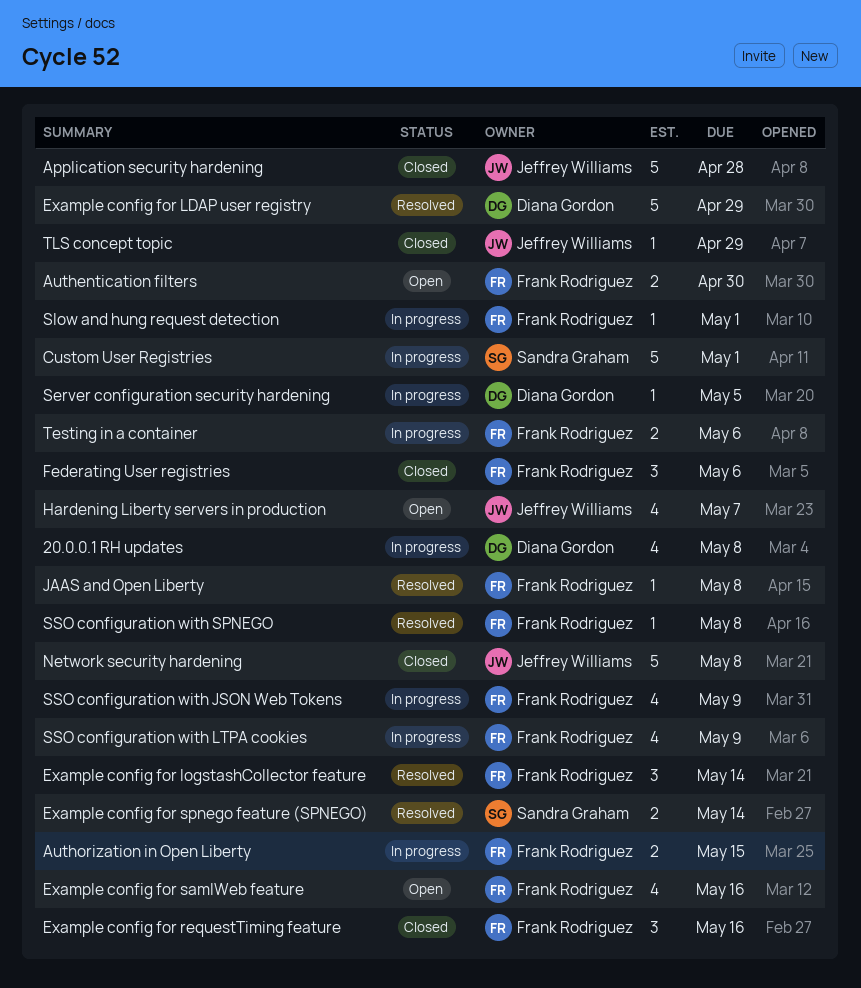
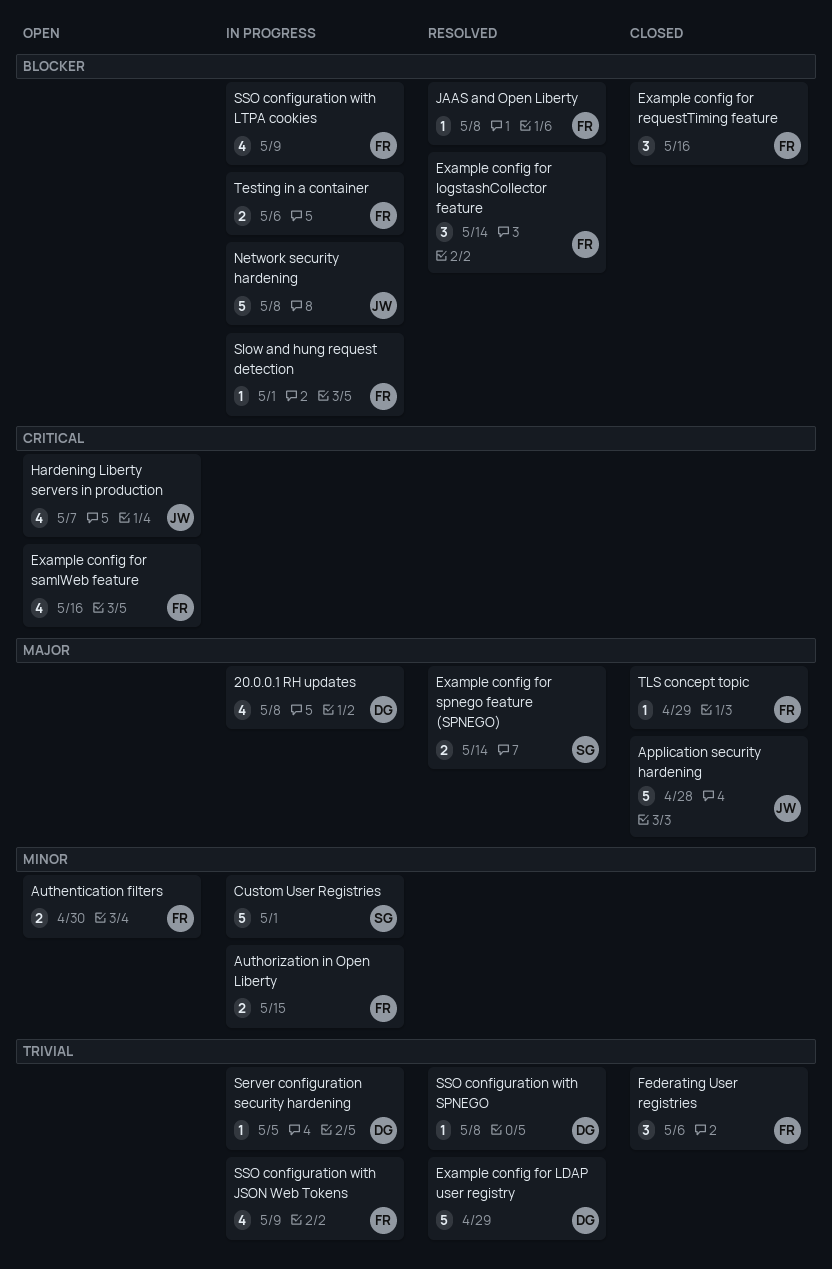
Network security hardening, status: Closed -> In progress
SSO configuration with SPNEGO, owner: Frank Rodriguez -> Diana Gordon
TLS concept topic, owner: Jeffrey Williams -> Frank Rodriguez

